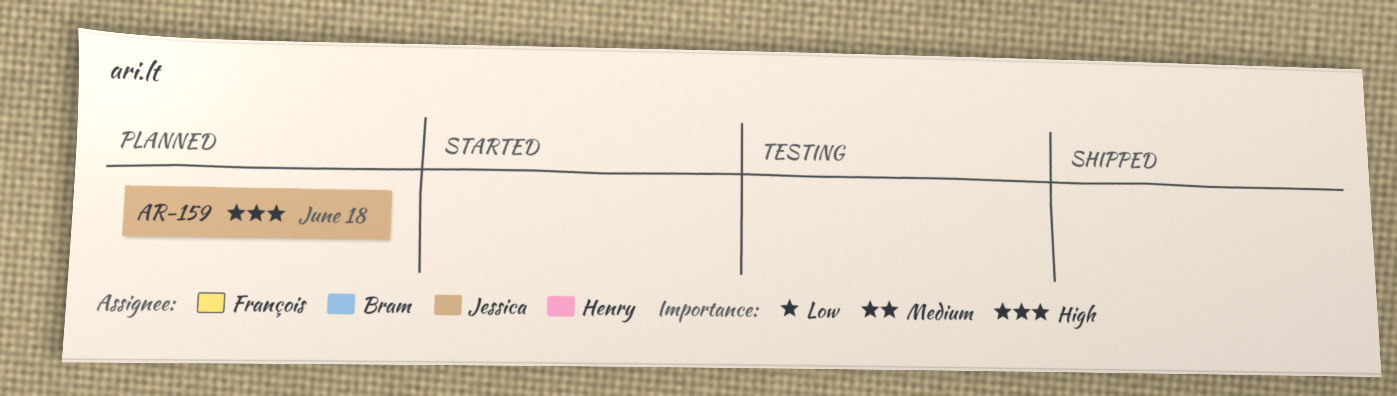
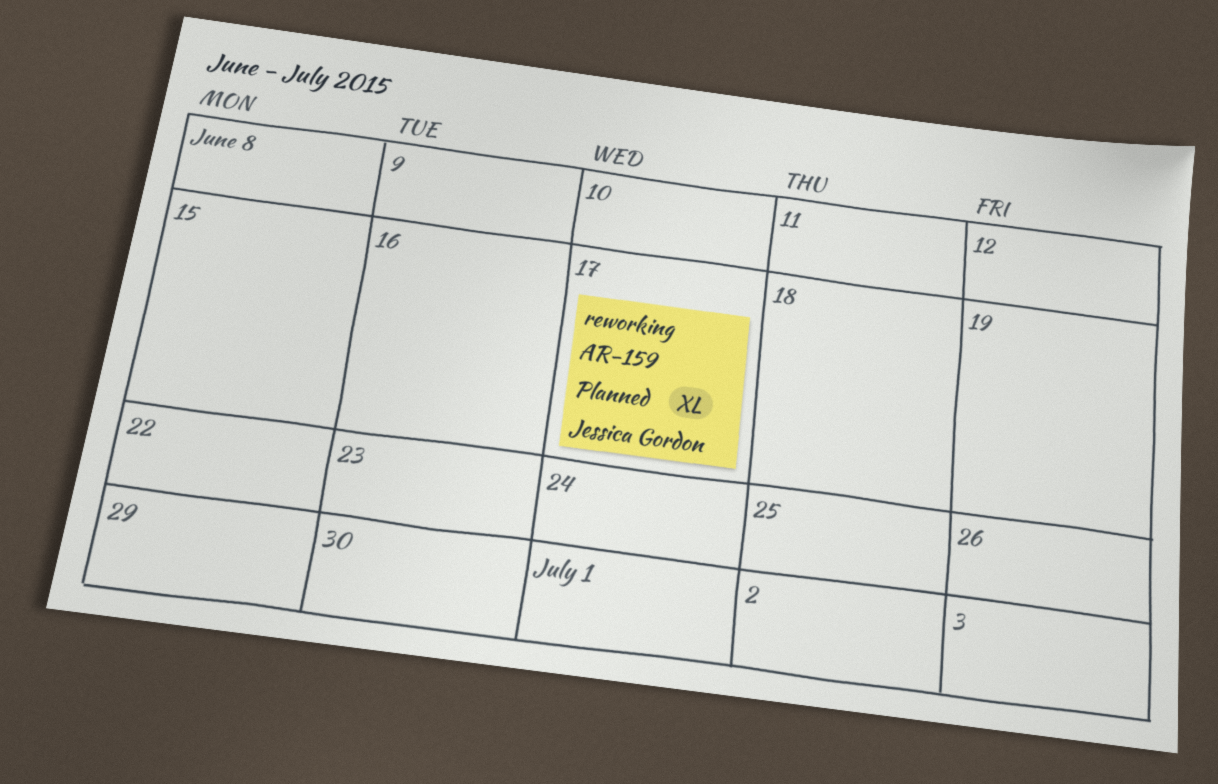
AR-159, due: Jun 18 -> Jun 17

